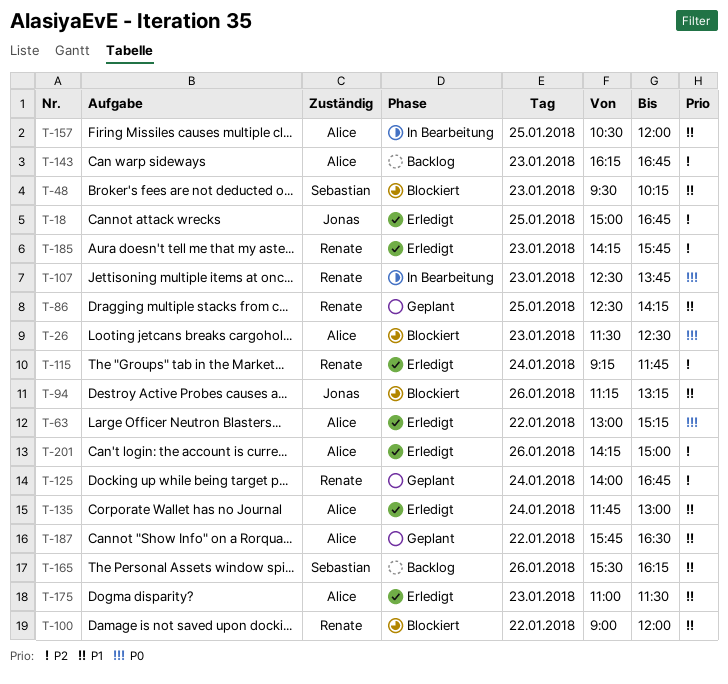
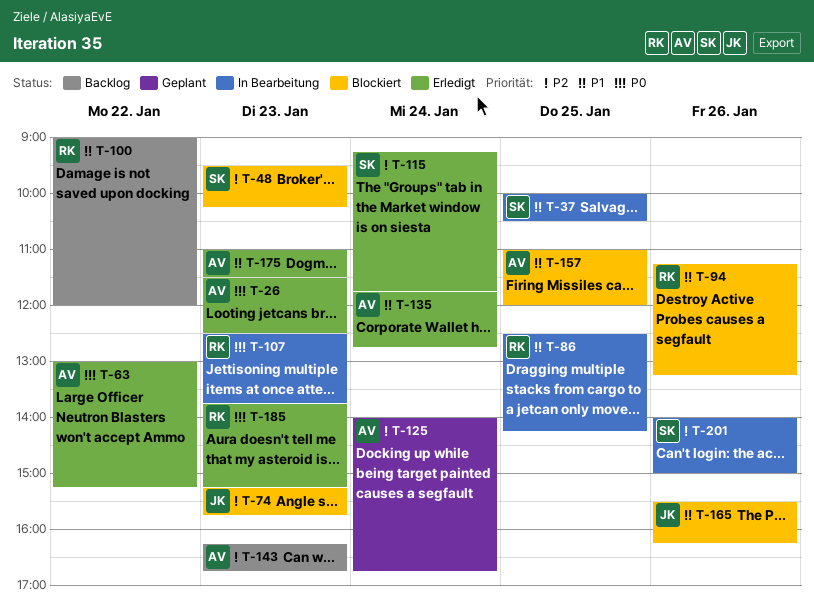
T-18: present -> none
T-26, status: Blockiert -> Erledigt
T-37: none -> present
T-48, priority: P1 -> P2
T-74: none -> present
T-86, status: Geplant -> In Bearbeitung
T-94, owner: Jonas -> Renate
T-100, status: Blockiert -> Backlog
T-115, owner: Renate -> Sebastian
T-125, owner: Renate -> Alice
T-135, ends: 13:00 -> 12:45
T-157, status: In Bearbeitung -> Blockiert
T-157, begins: 10:30 -> 11:00
T-165, status: Backlog -> Blockiert
T-165, owner: Sebastian -> Jonas
T-185, priority: P2 -> P0
T-185, begins: 14:15 -> 13:45
T-185, ends: 15:45 -> 15:15
T-187: present -> none
T-201, status: Erledigt -> In Bearbeitung
T-201, owner: Alice -> Sebastian
T-201, begins: 14:15 -> 14:00

